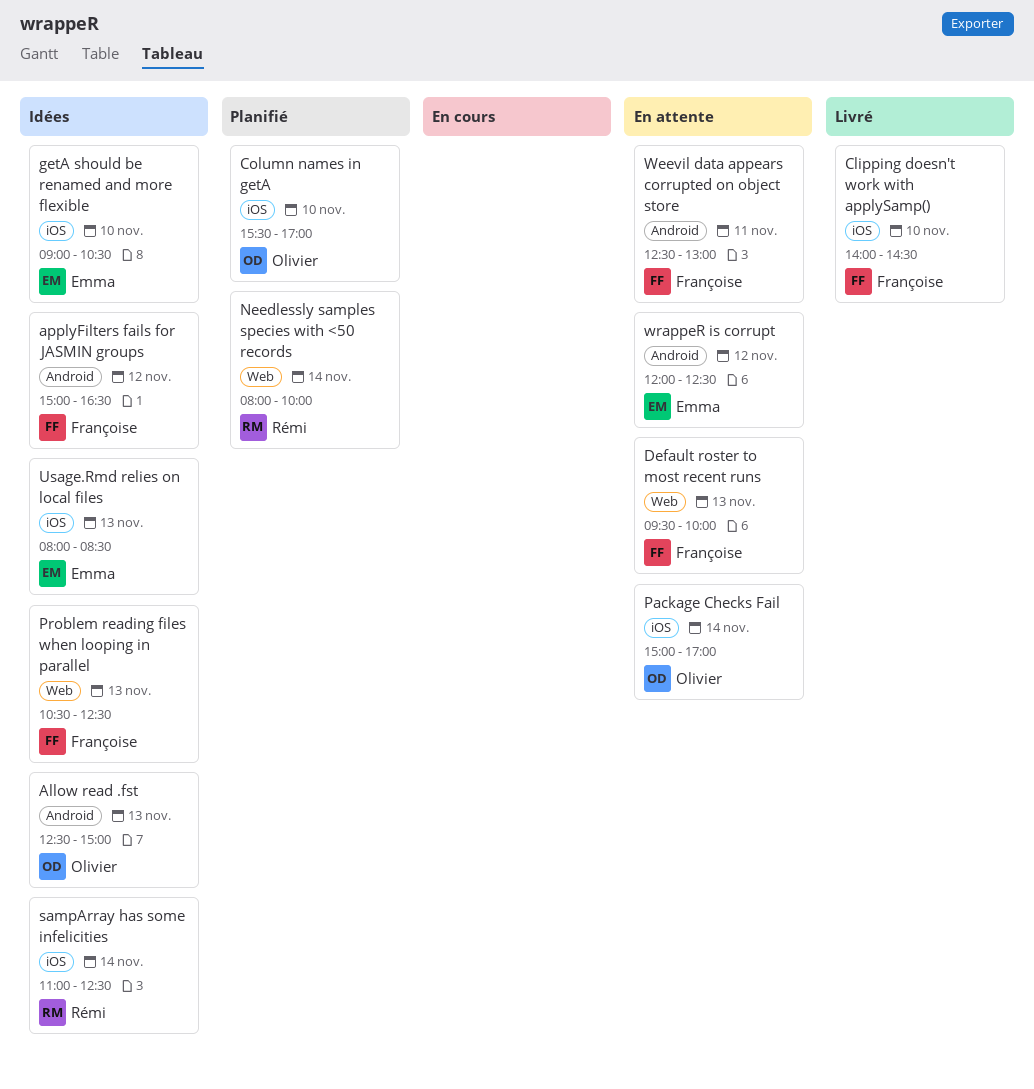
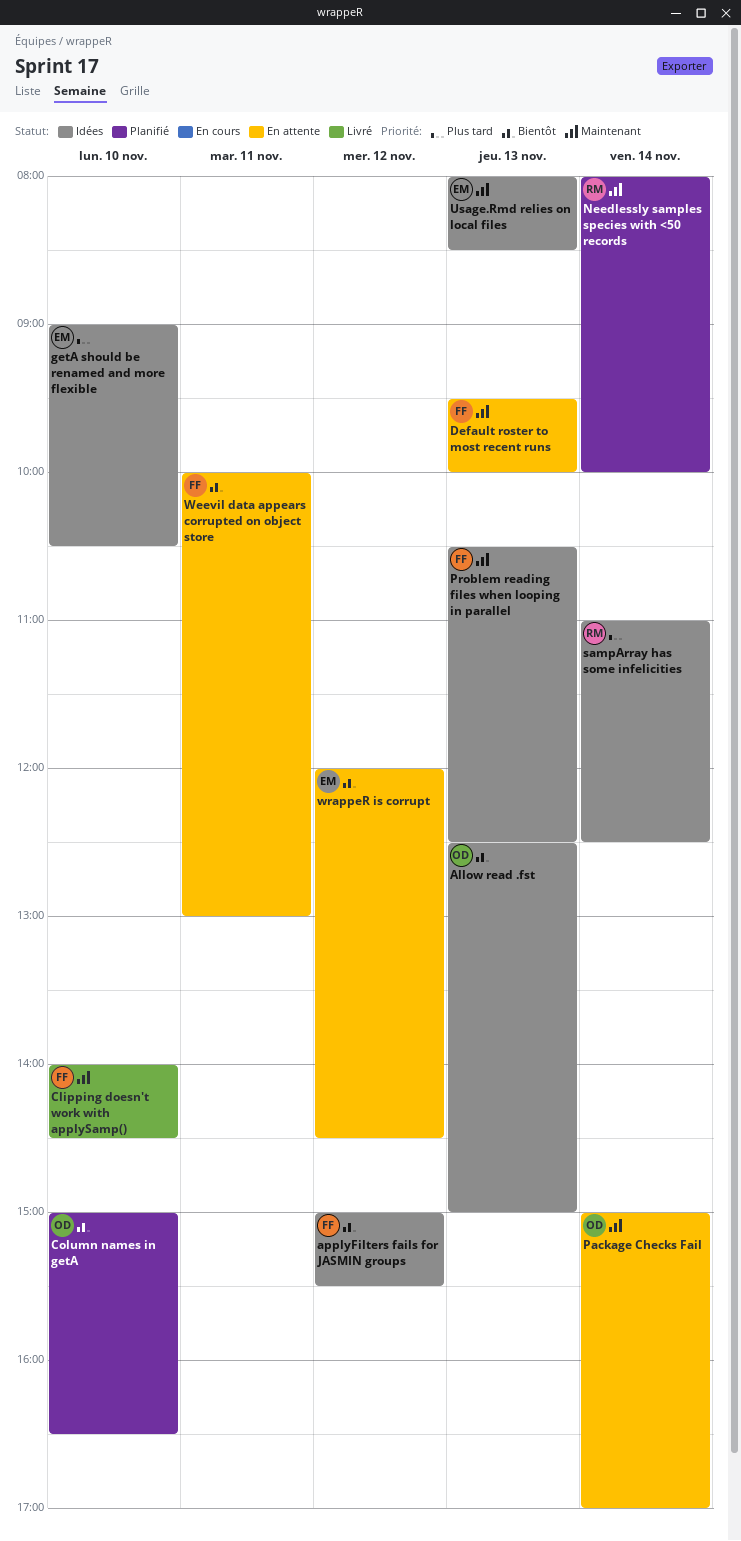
applyFilters fails for JASMIN groups, ends: 16:30 -> 15:30
Column names in getA, begins: 15:30 -> 15:00
Column names in getA, ends: 17:00 -> 16:30
Weevil data appears corrupted on object store, begins: 12:30 -> 10:00
wrappeR is corrupt, ends: 12:30 -> 14:30

